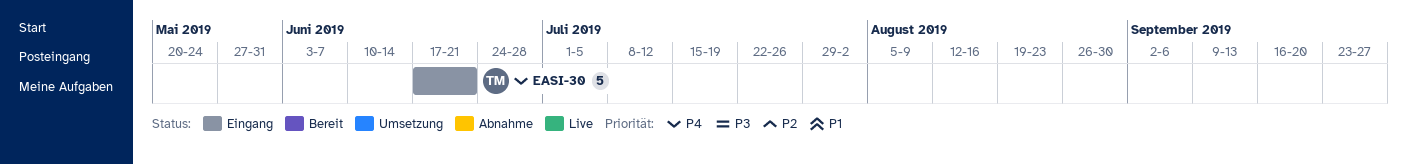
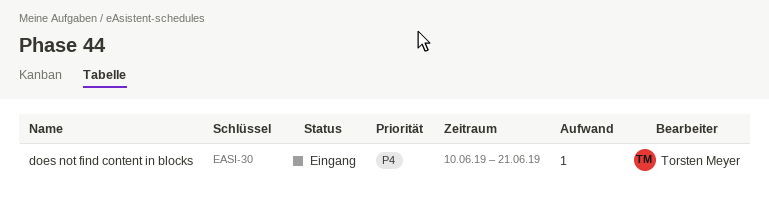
EASI-30, estimate: 5 -> 1
EASI-30, start: Jun 17 -> Jun 10

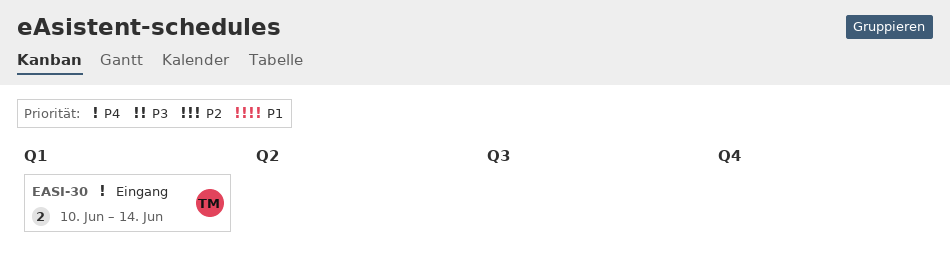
EASI-30, estimate: 1 -> 2
EASI-30, due: Jun 21 -> Jun 14

